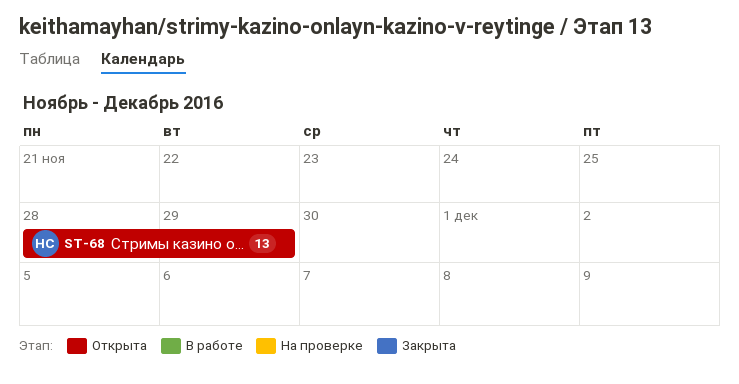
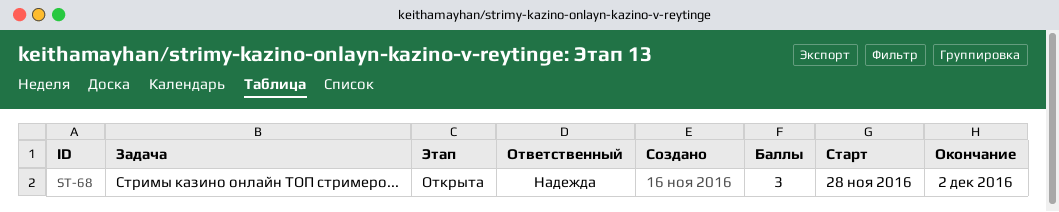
ST-68, estimate: 13 -> 3
ST-68, due: Nov 29 -> Dec 2

